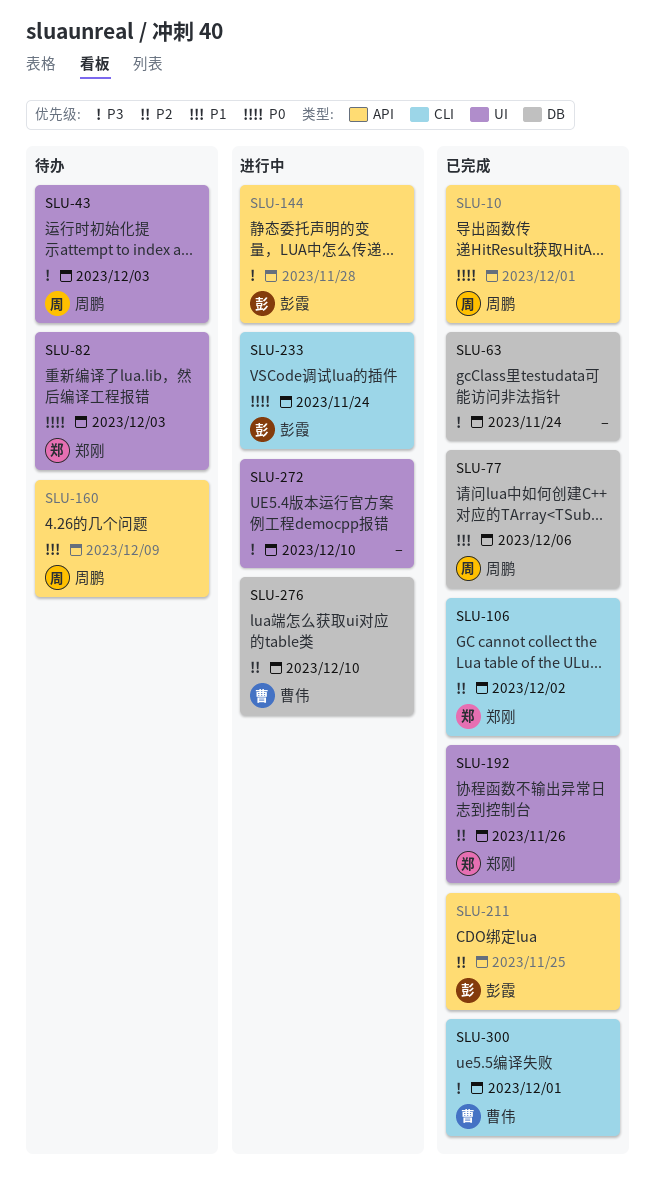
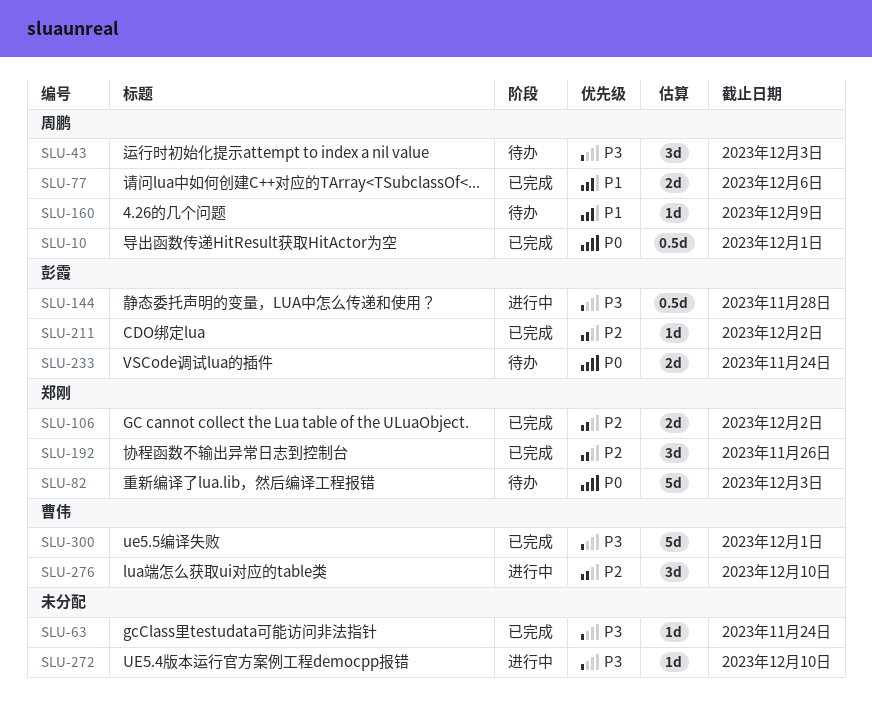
SLU-211, due: Nov 25 -> Dec 2
SLU-233, status: 进行中 -> 待办

